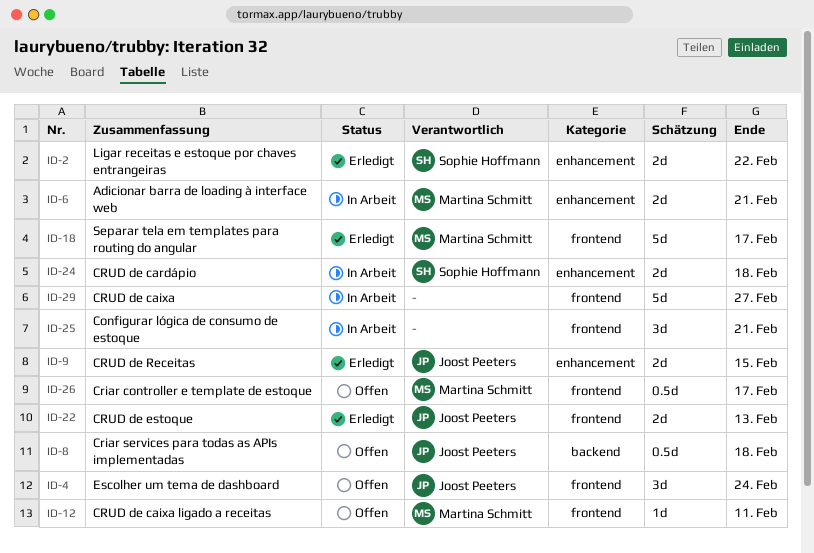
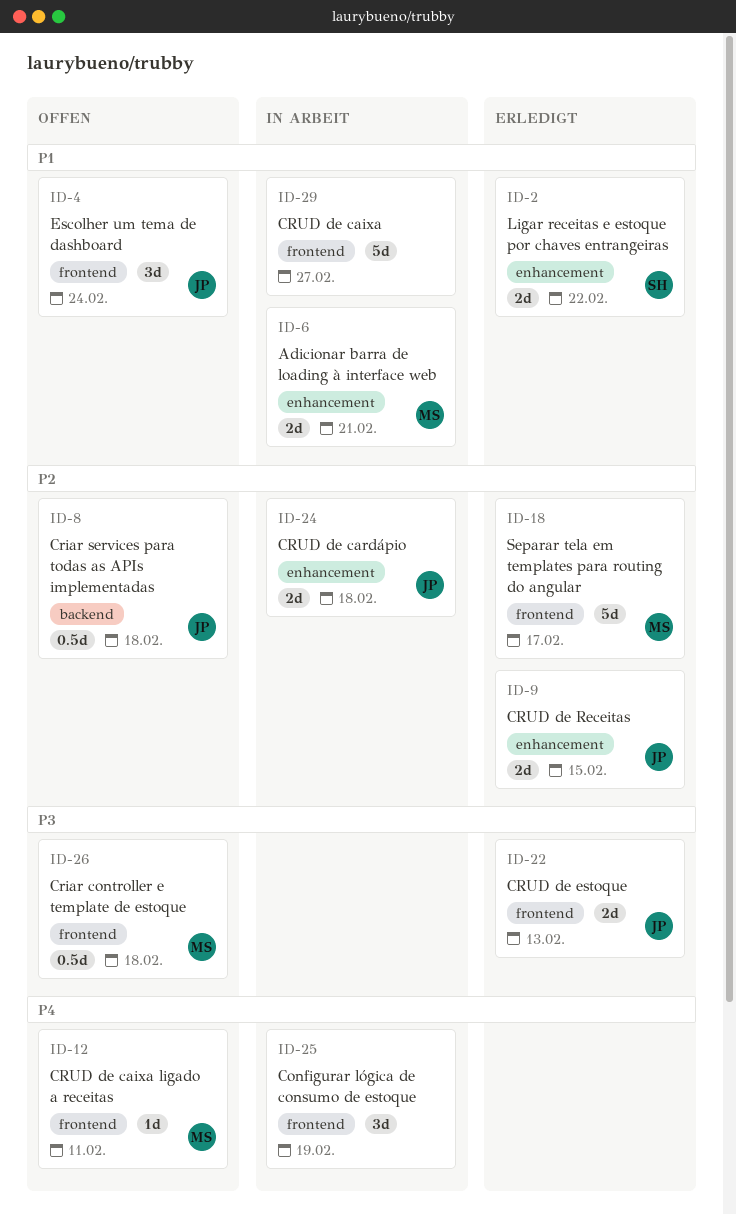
ID-24, owner: Sophie Hoffmann -> Joost Peeters
ID-25, due: Feb 21 -> Feb 19
ID-26, due: Feb 17 -> Feb 18

